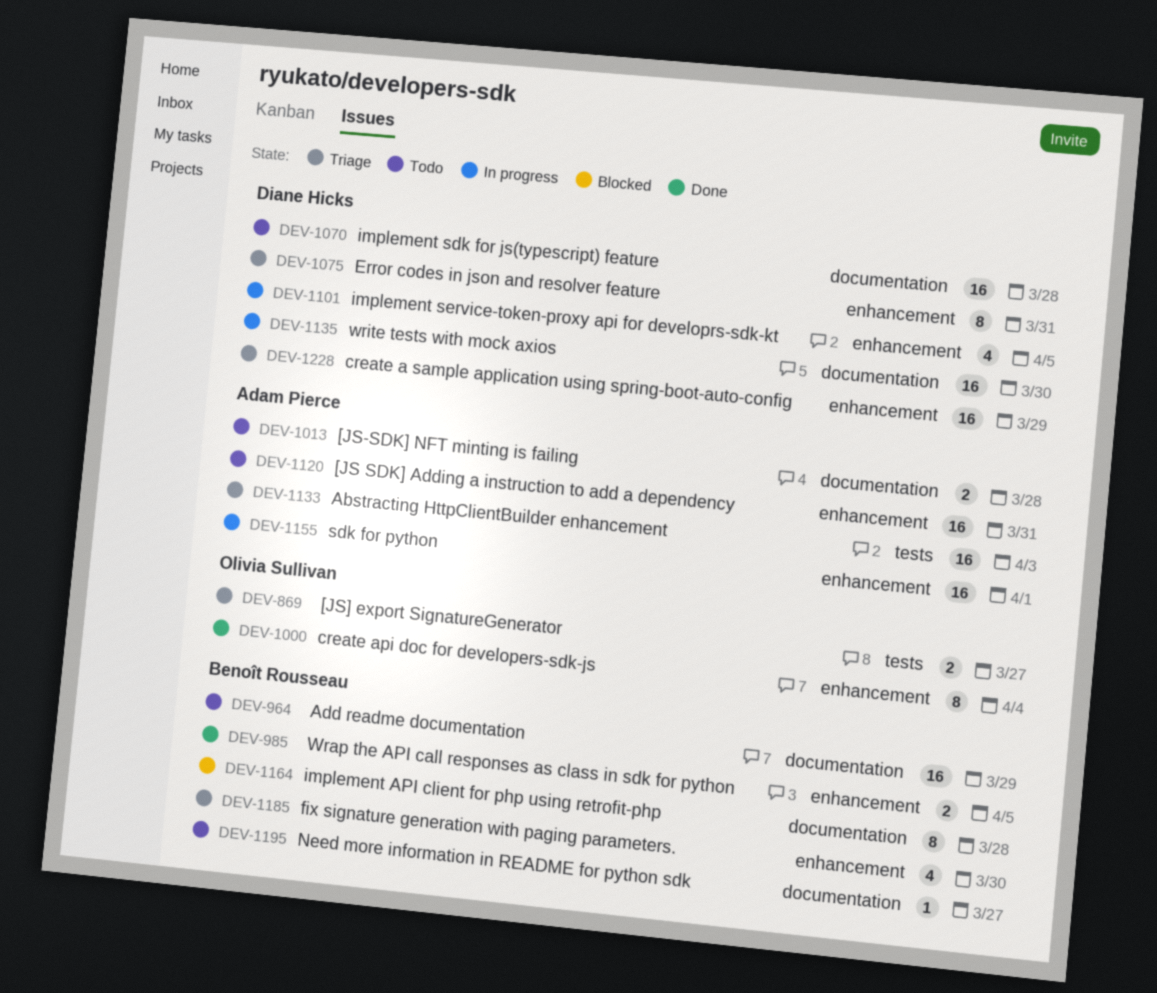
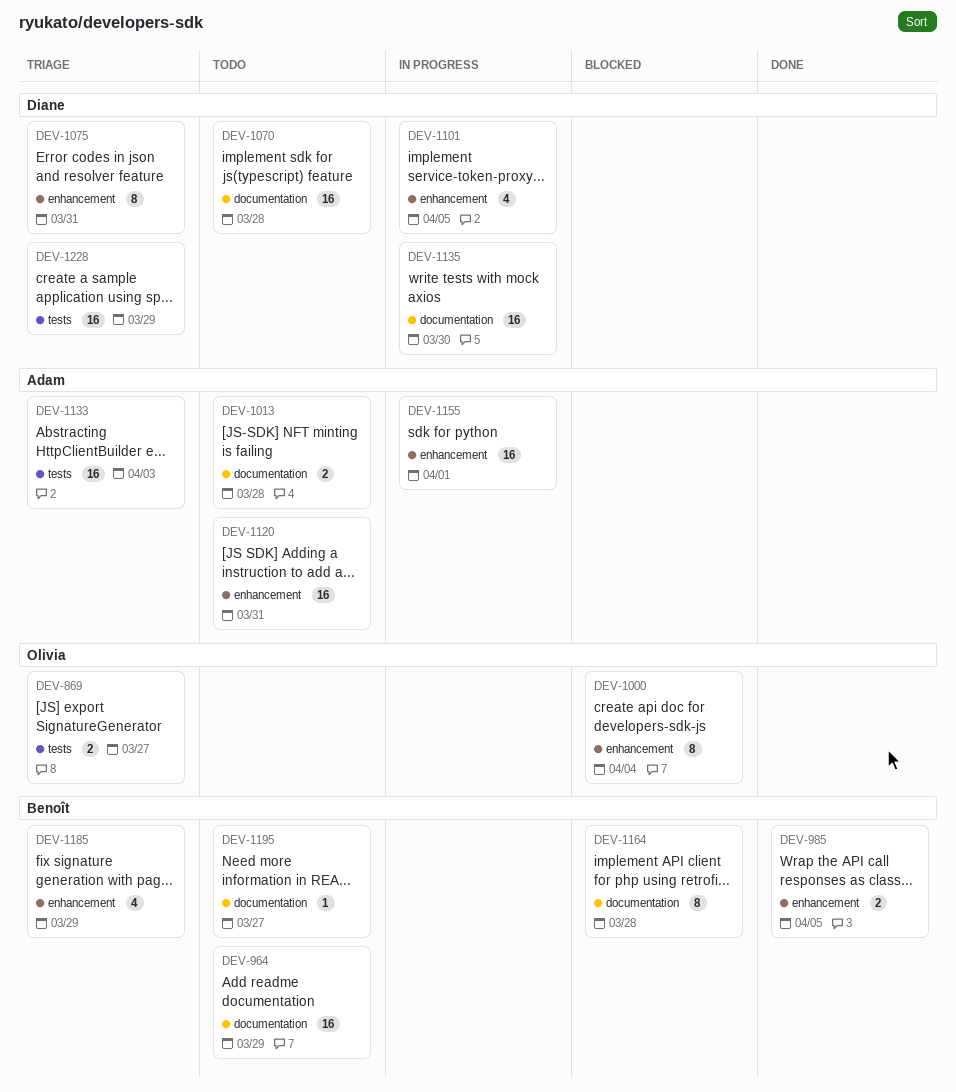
DEV-1000, status: Done -> Blocked
DEV-1185, due: Mar 30 -> Mar 29
DEV-1228, label: enhancement -> tests

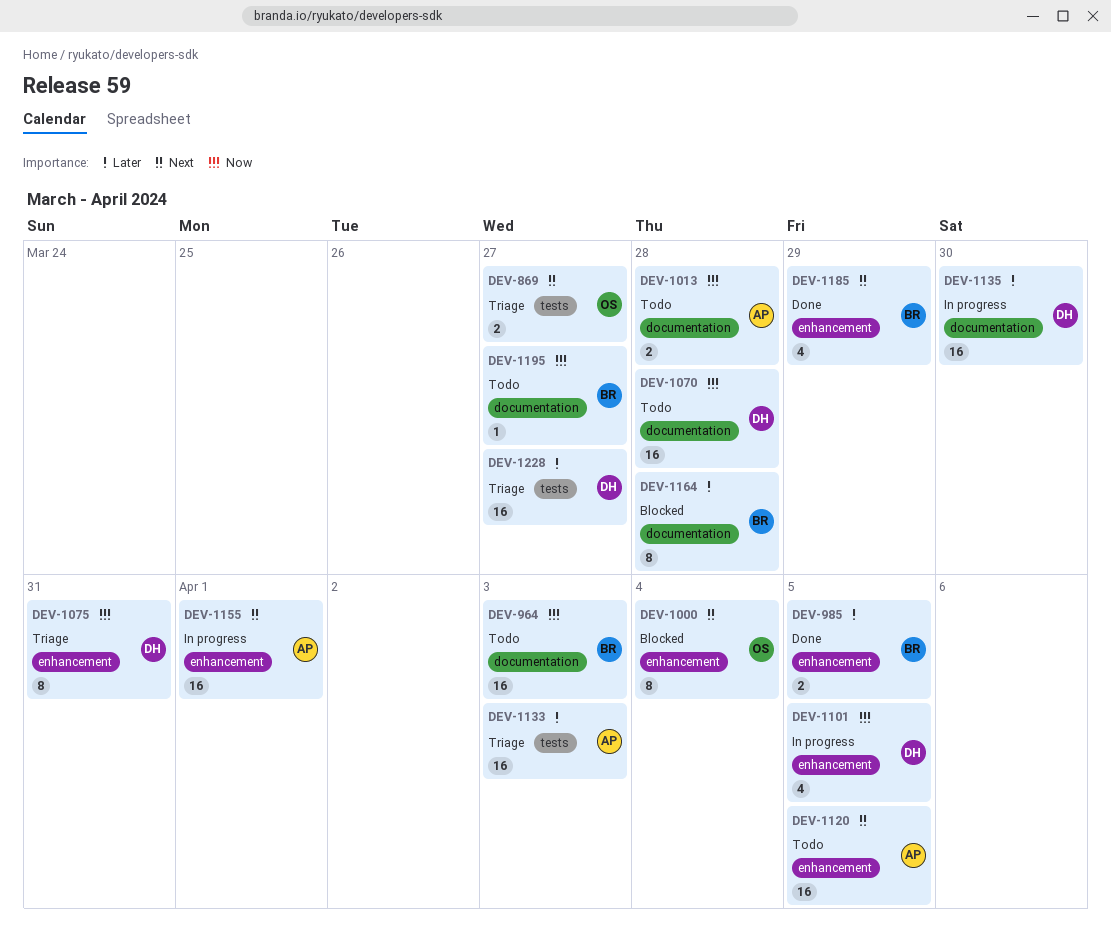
DEV-964, due: Mar 29 -> Apr 3
DEV-1120, due: Mar 31 -> Apr 5
DEV-1185, status: Triage -> Done
DEV-1228, due: Mar 29 -> Mar 27

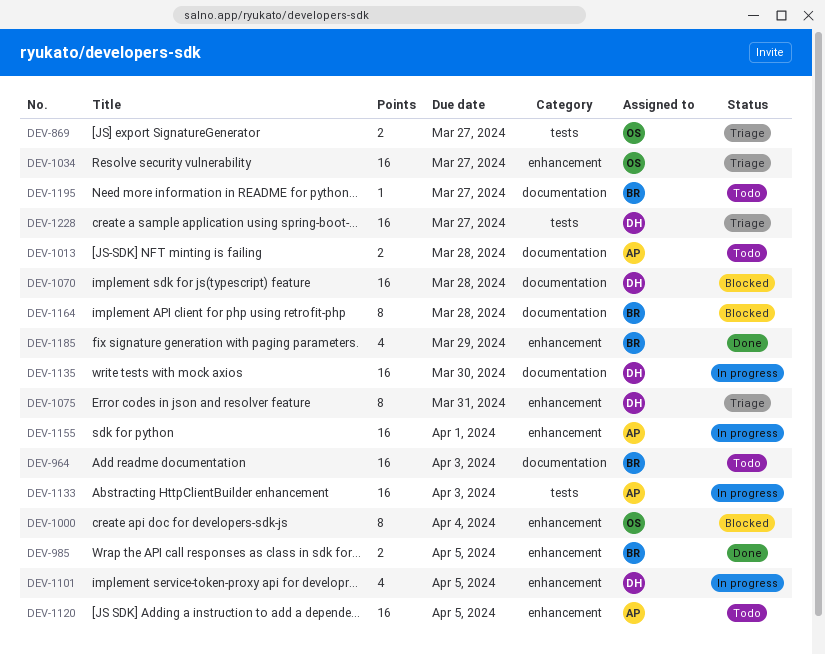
DEV-1034: none -> present
DEV-1070, status: Todo -> Blocked
DEV-1133, status: Triage -> In progress

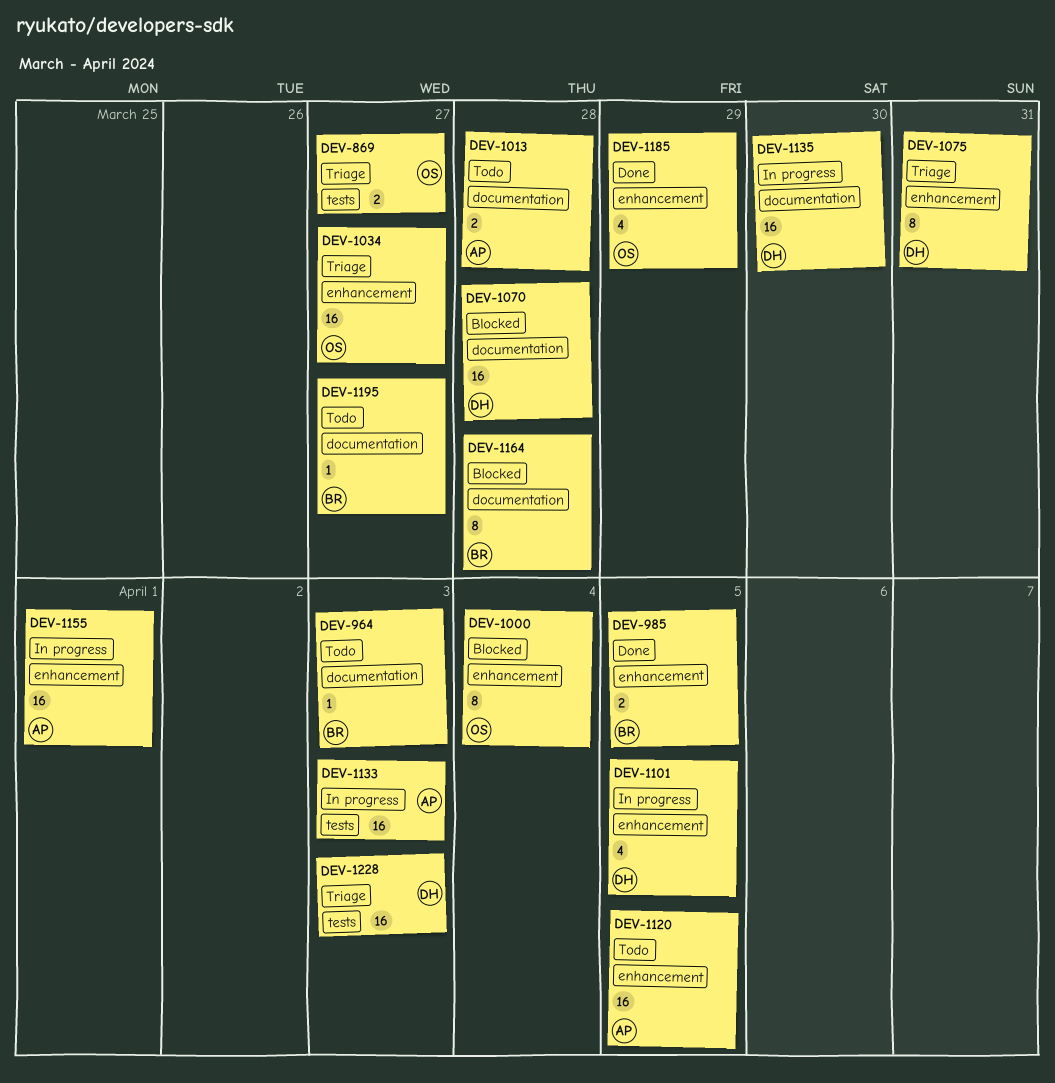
DEV-964, estimate: 16 -> 1
DEV-1185, owner: BR -> OS
DEV-1228, due: Mar 27 -> Apr 3

